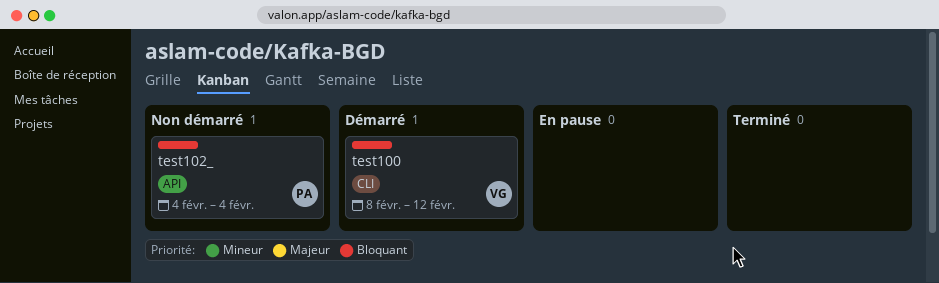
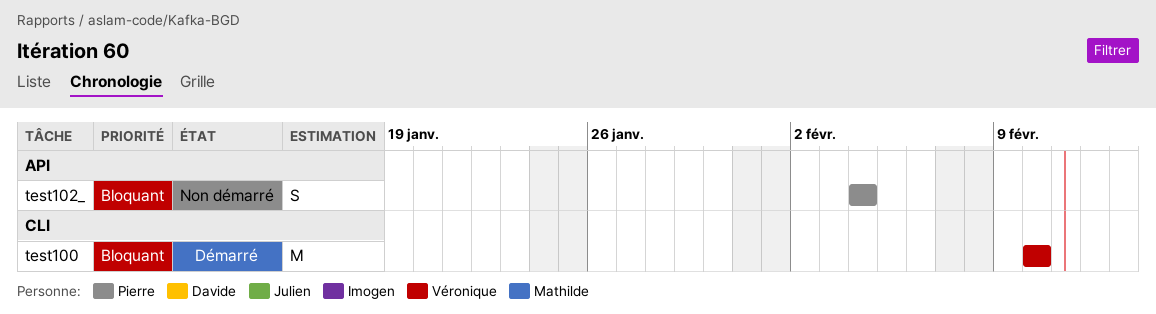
test100, start: Feb 8 -> Feb 10
test100, due: Feb 12 -> Feb 10

